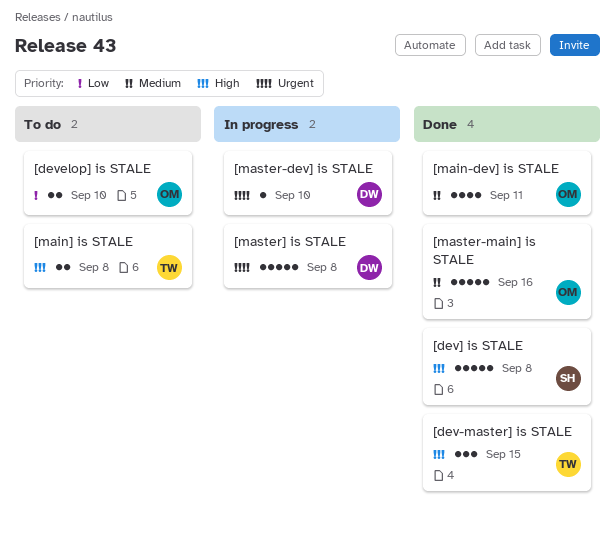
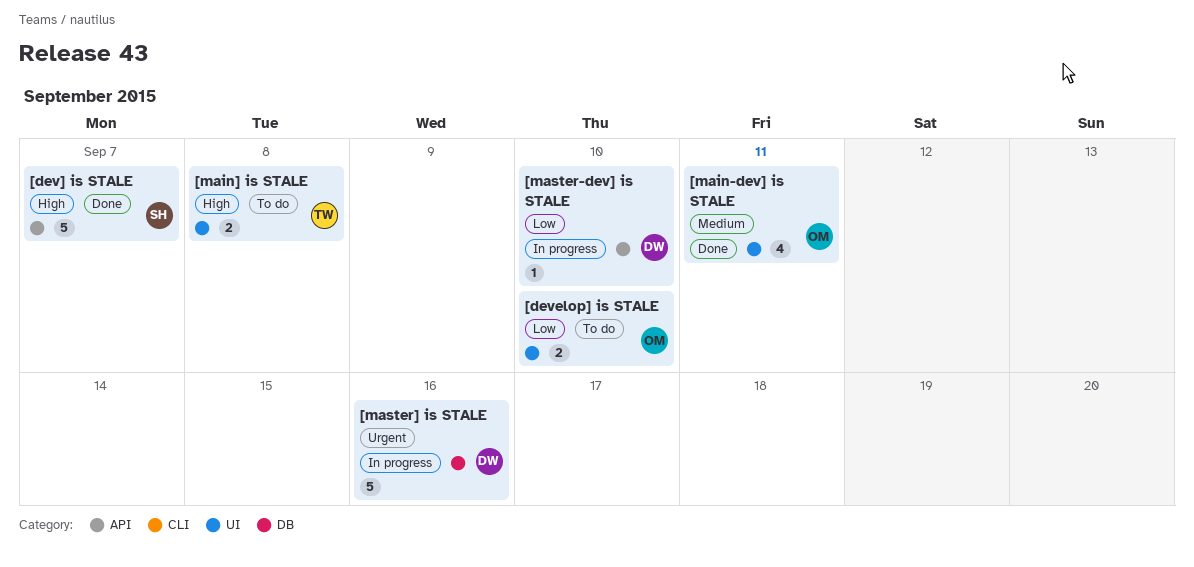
[dev-master] is STALE: present -> none
[dev] is STALE, due: Sep 8 -> Sep 7
[master-dev] is STALE, priority: Urgent -> Low
[master-main] is STALE: present -> none
[master] is STALE, due: Sep 8 -> Sep 16

